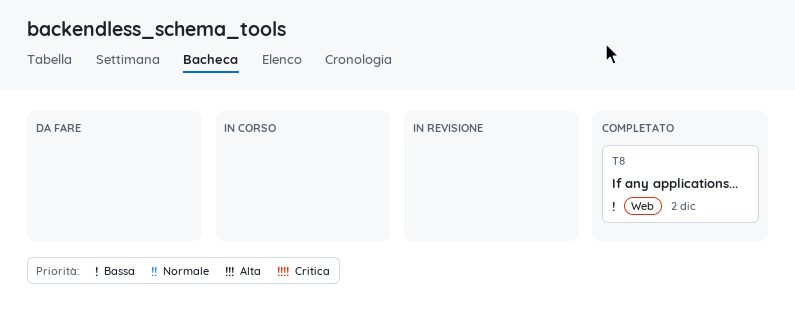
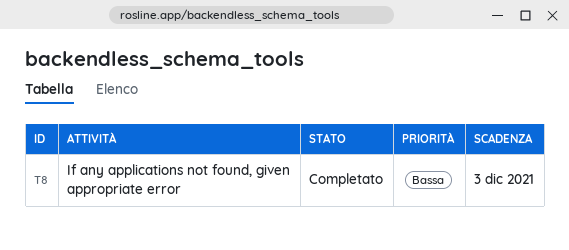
T8, due: Dec 2 -> Dec 3

